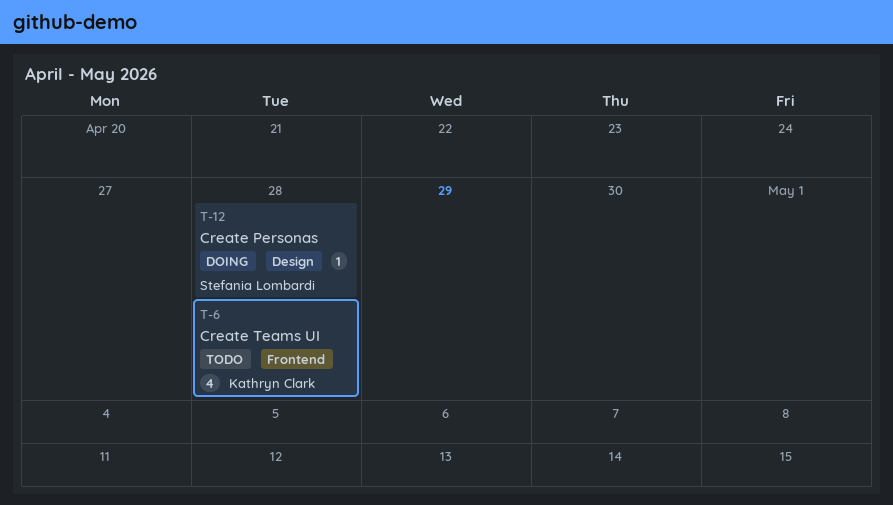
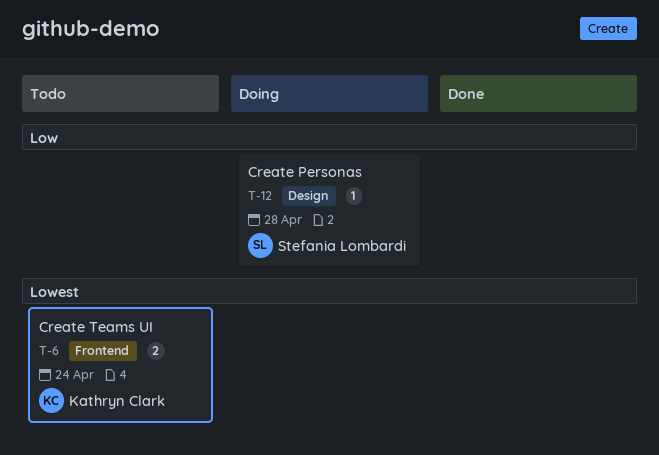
T-6, estimate: 4 -> 2
T-6, due: Apr 28 -> Apr 24

